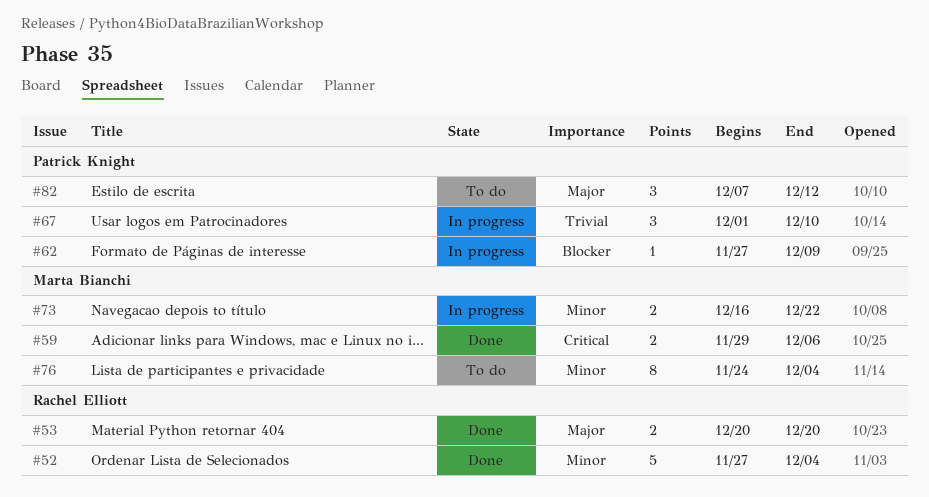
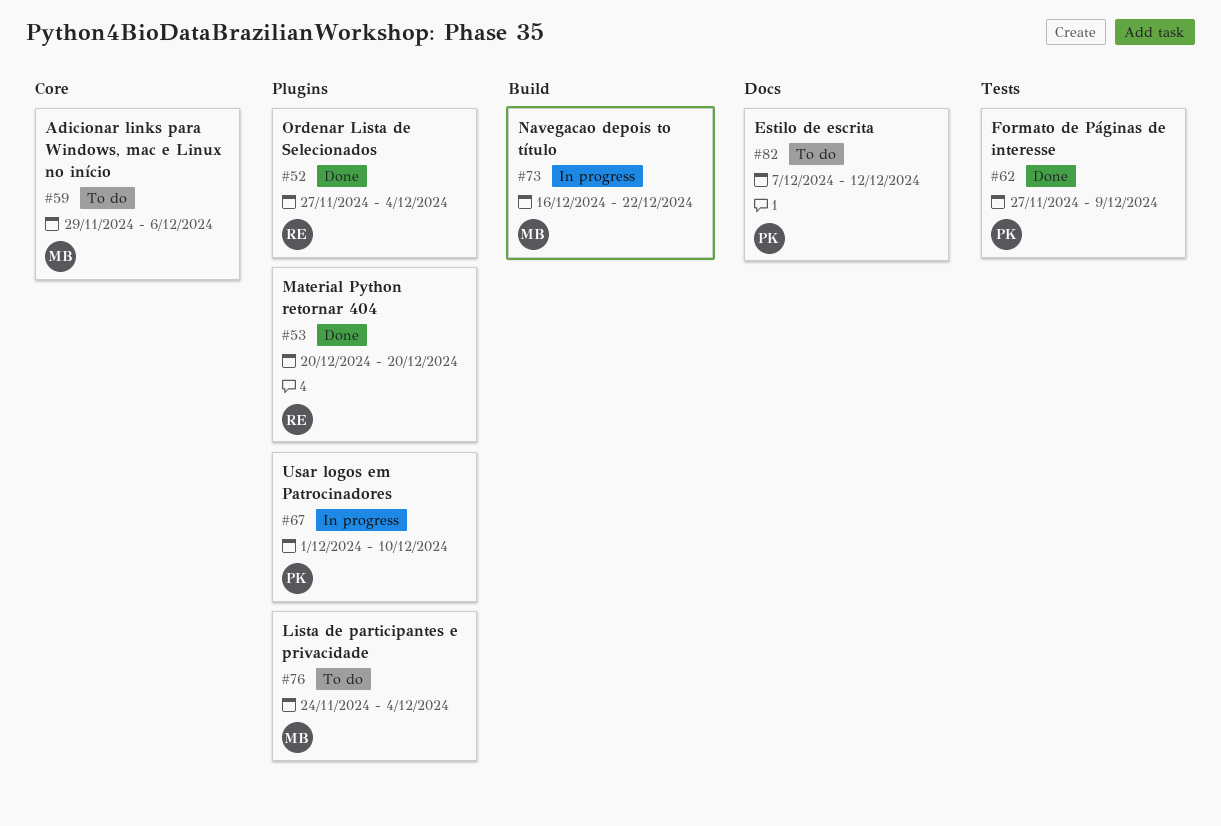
#59, status: Done -> To do
#62, status: In progress -> Done

